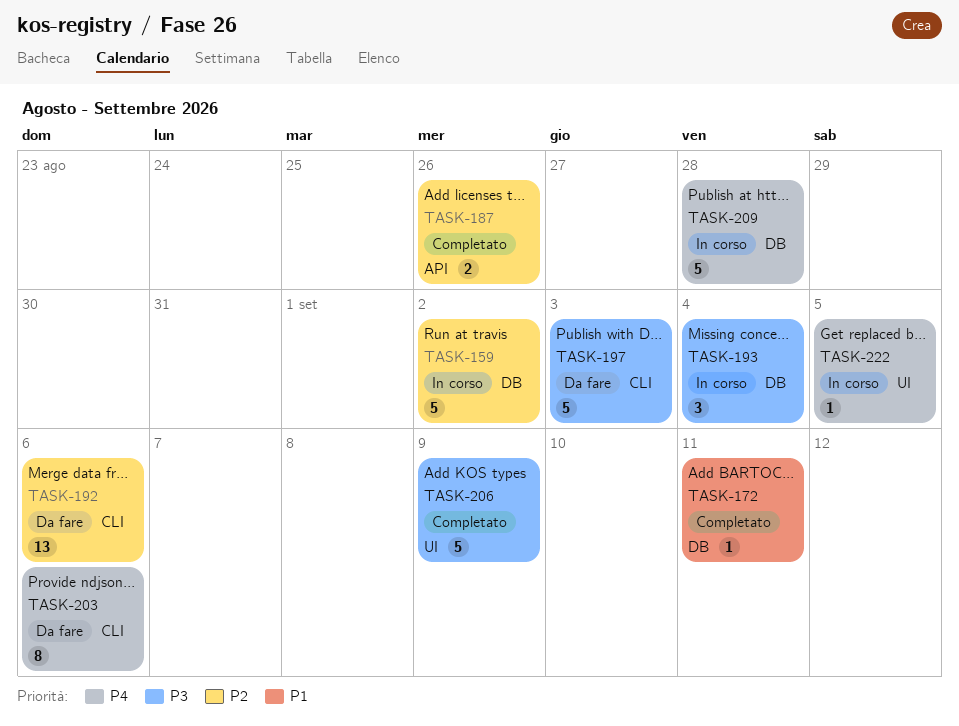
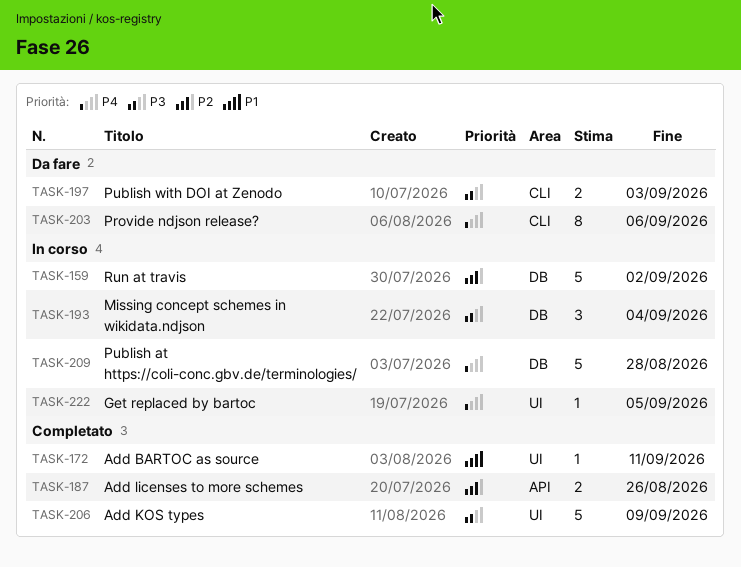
TASK-172, label: DB -> UI
TASK-192: present -> none
TASK-197, estimate: 5 -> 2

